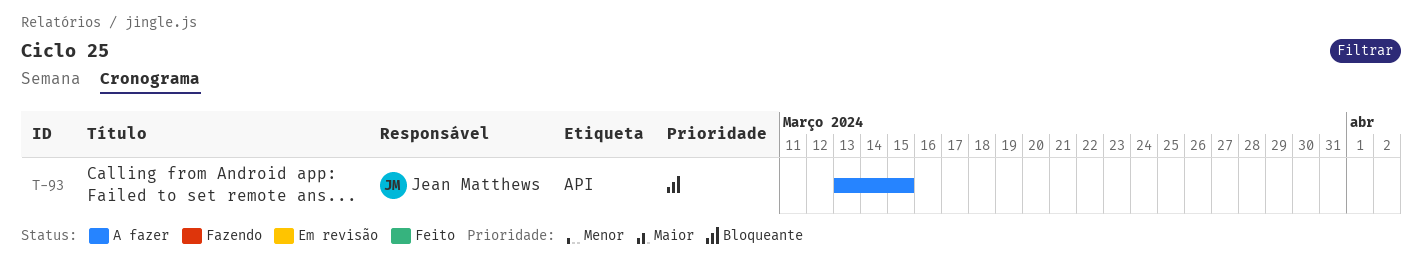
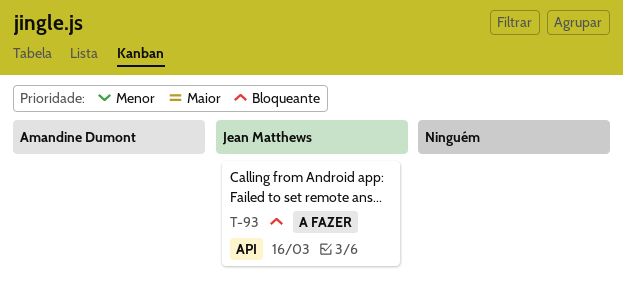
T-93, due: Mar 15 -> Mar 16

